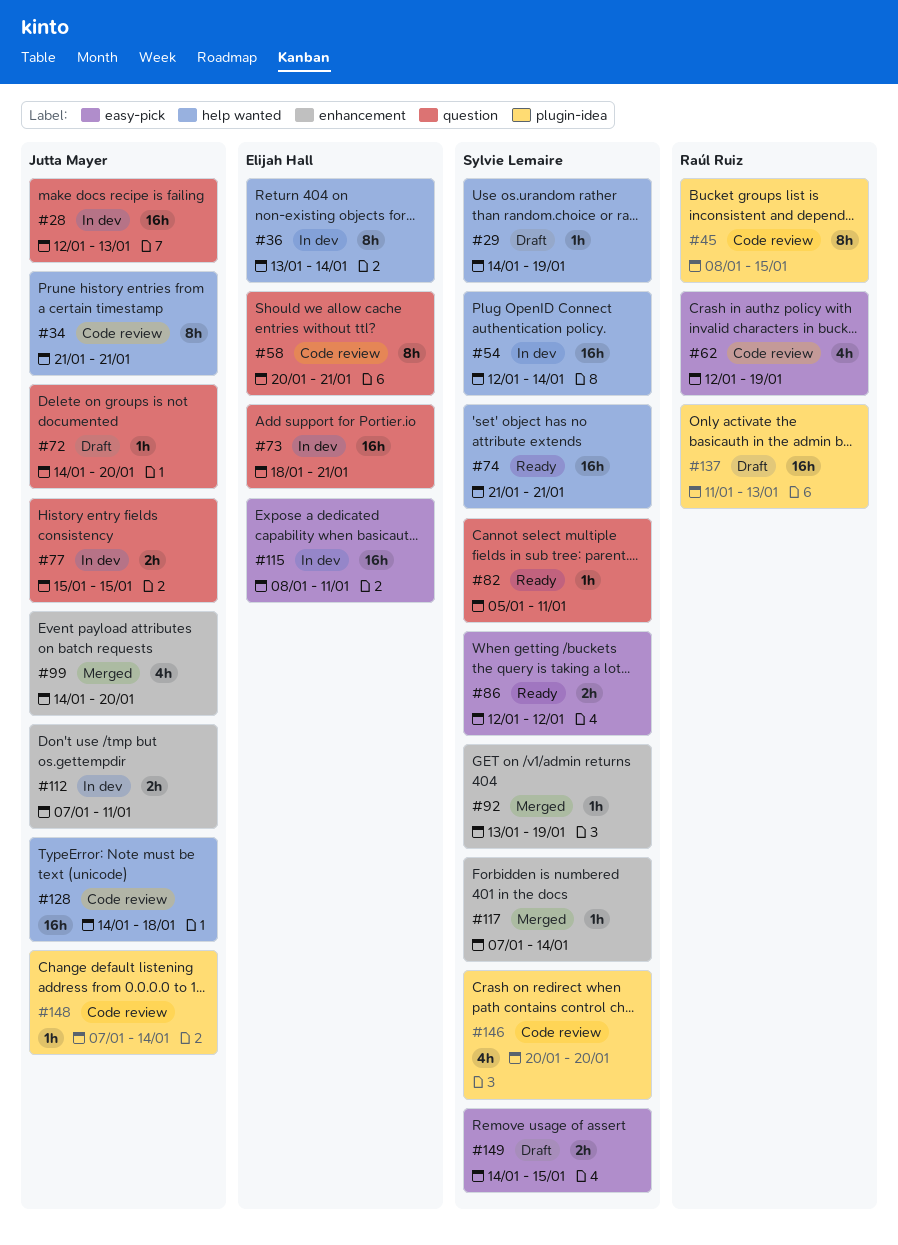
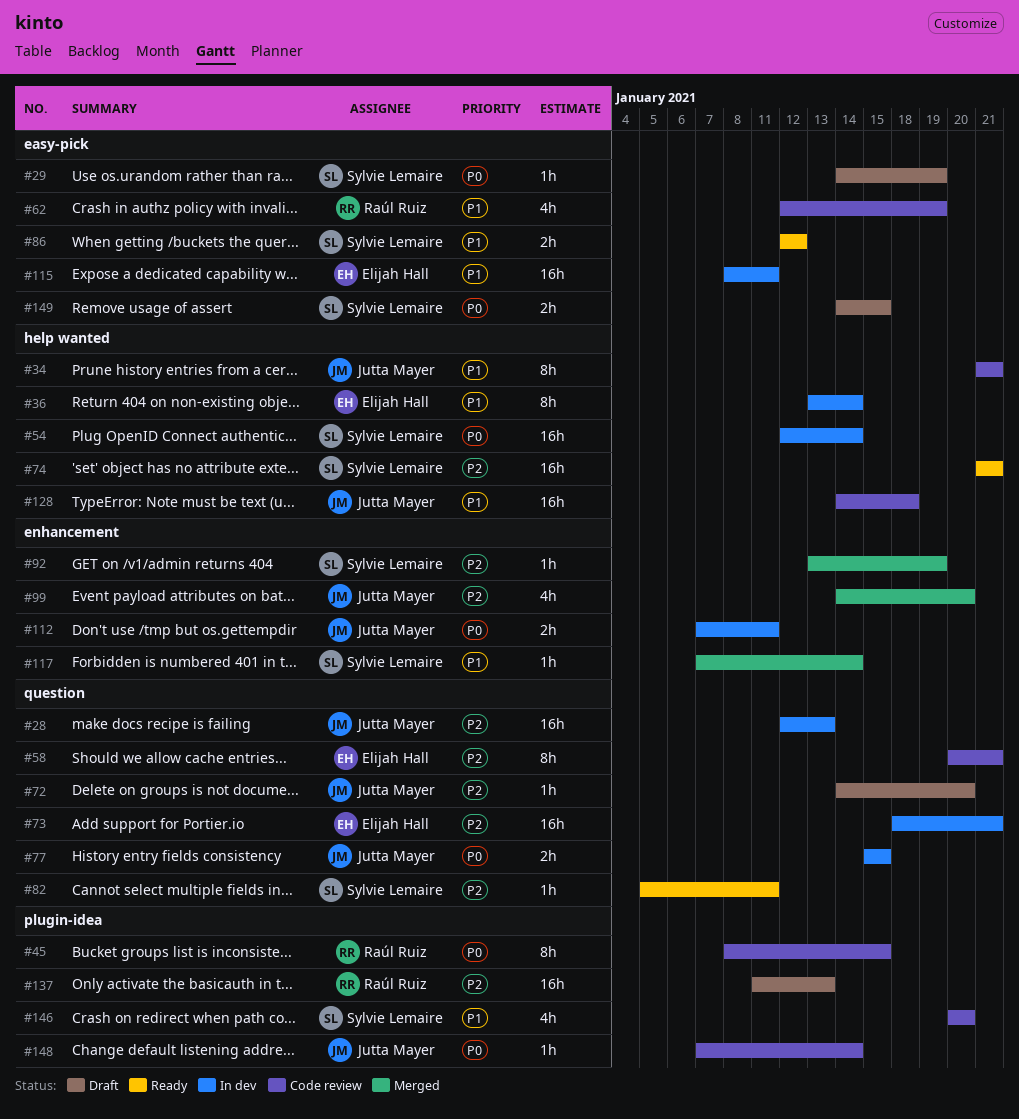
#29, label: help wanted -> easy-pick

